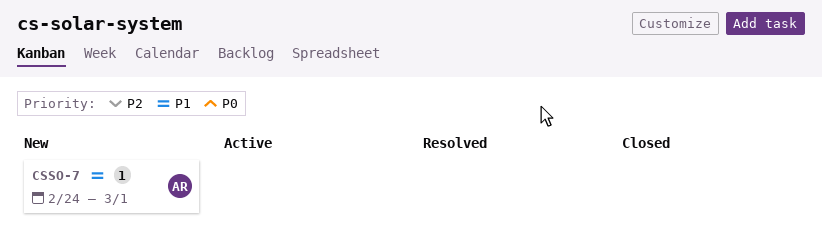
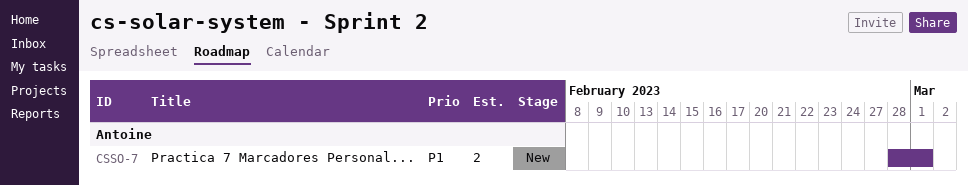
CSSO-7, estimate: 1 -> 2
CSSO-7, start: Feb 24 -> Feb 28

